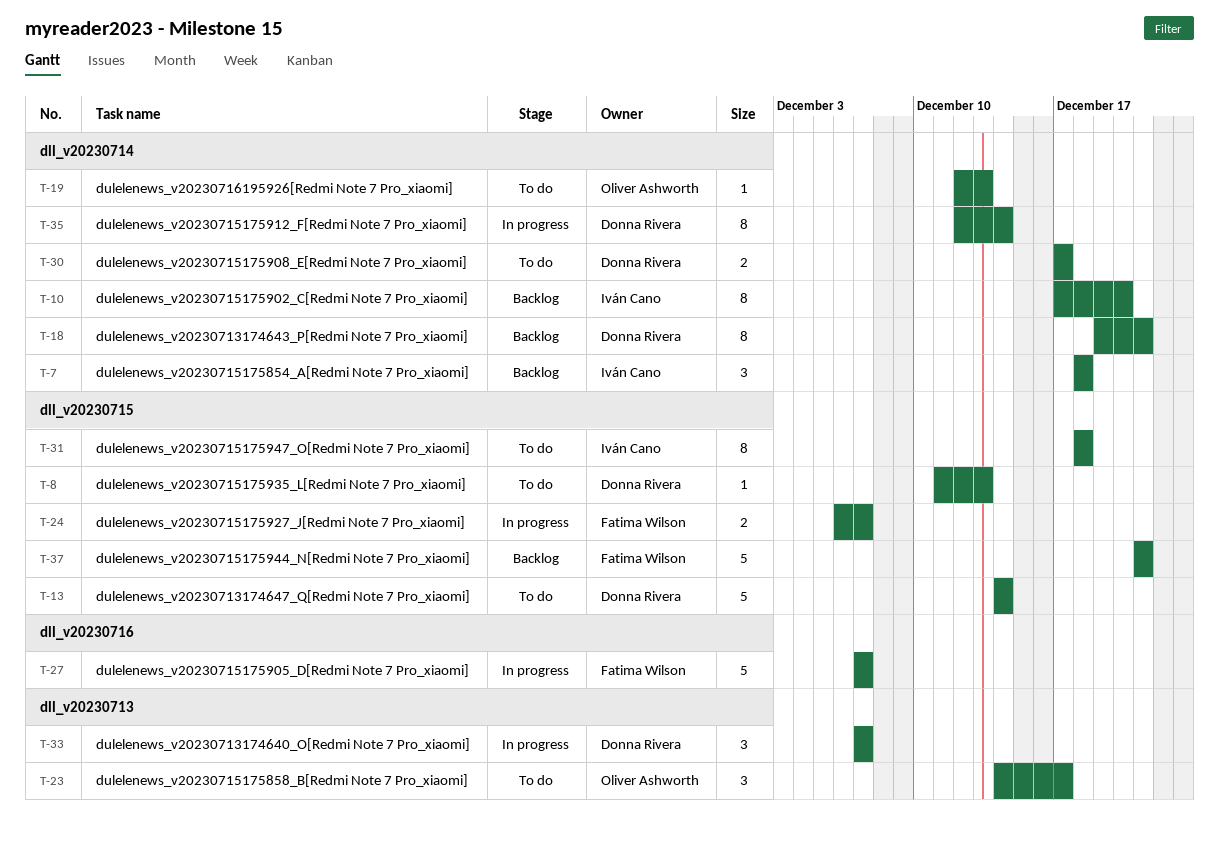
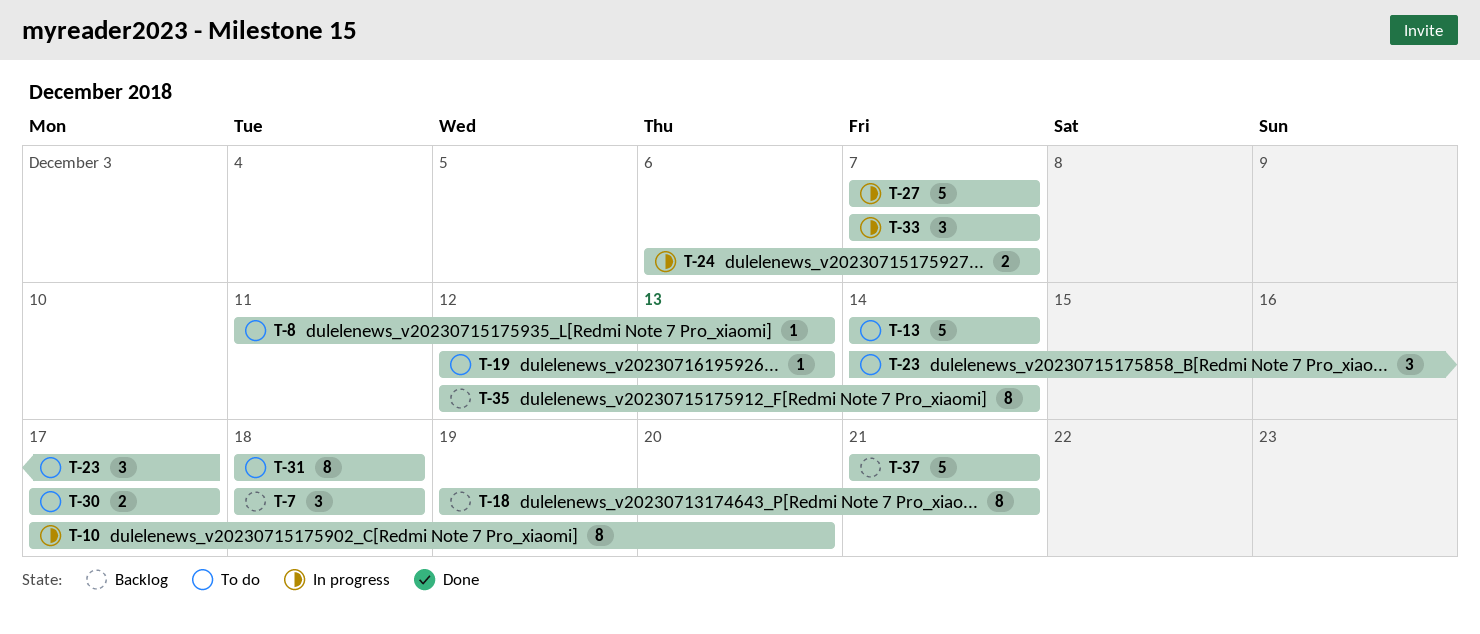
T-10, status: Backlog -> In progress
T-35, status: In progress -> Backlog

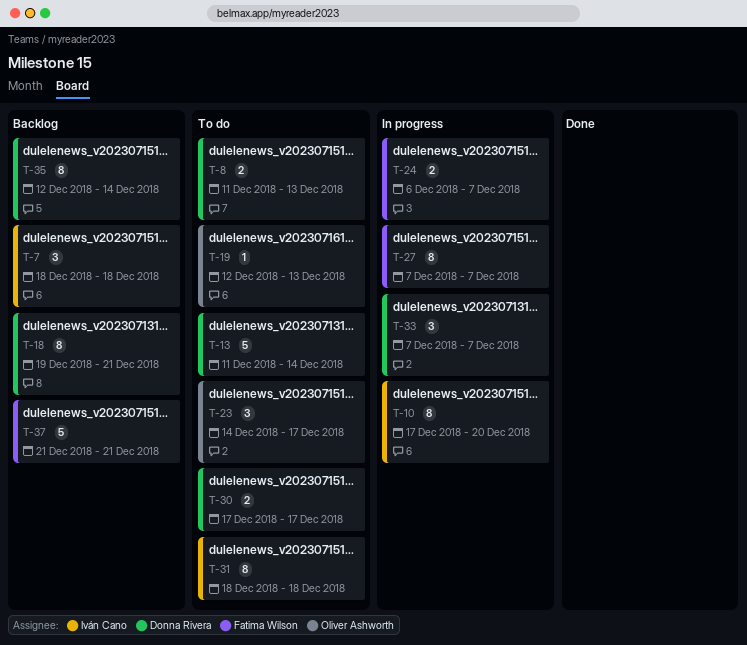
T-8, estimate: 1 -> 2
T-13, start: Dec 14 -> Dec 11
T-27, estimate: 5 -> 8

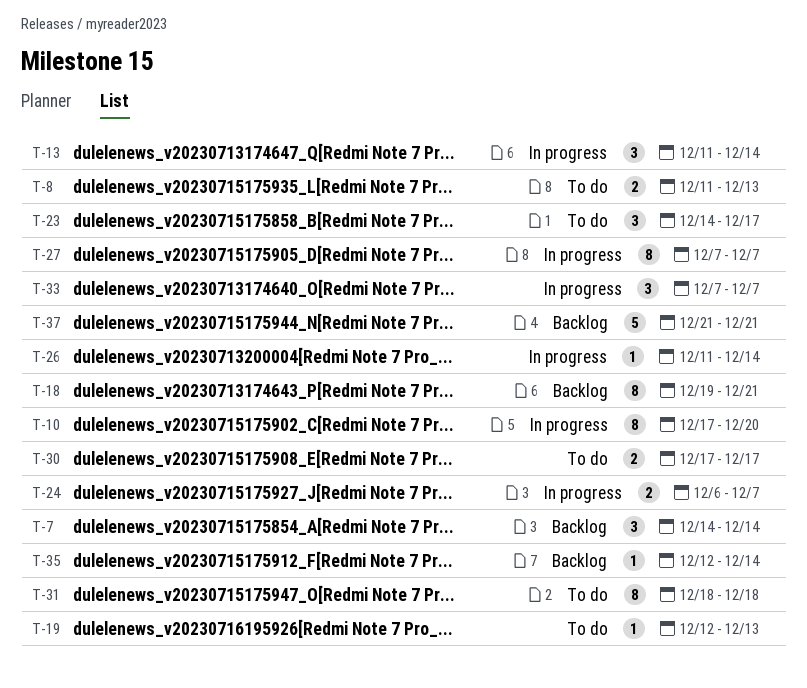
T-7, start: Dec 18 -> Dec 14
T-7, due: Dec 18 -> Dec 14
T-13, status: To do -> In progress
T-13, estimate: 5 -> 3
T-26: none -> present
T-35, estimate: 8 -> 1

